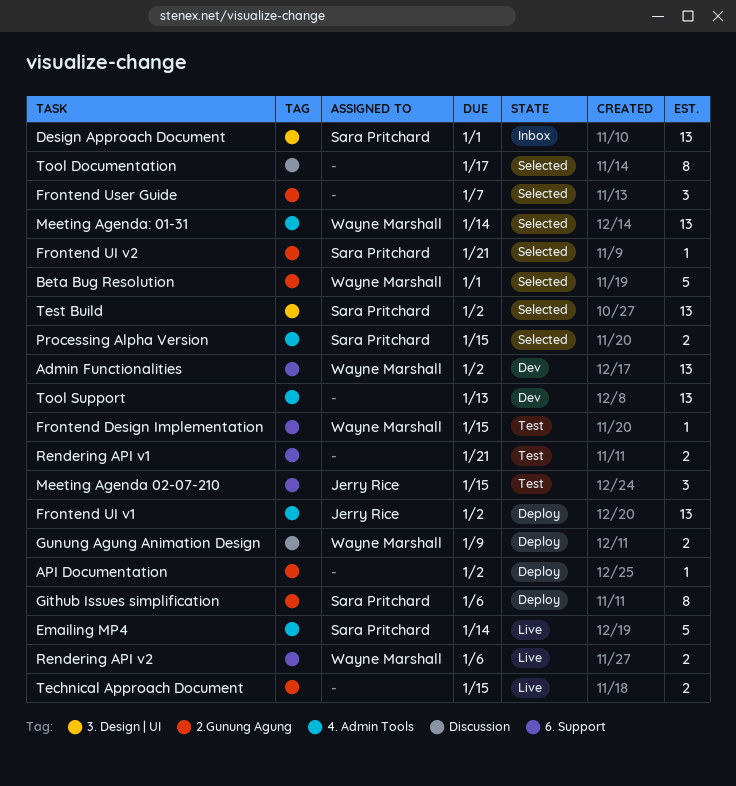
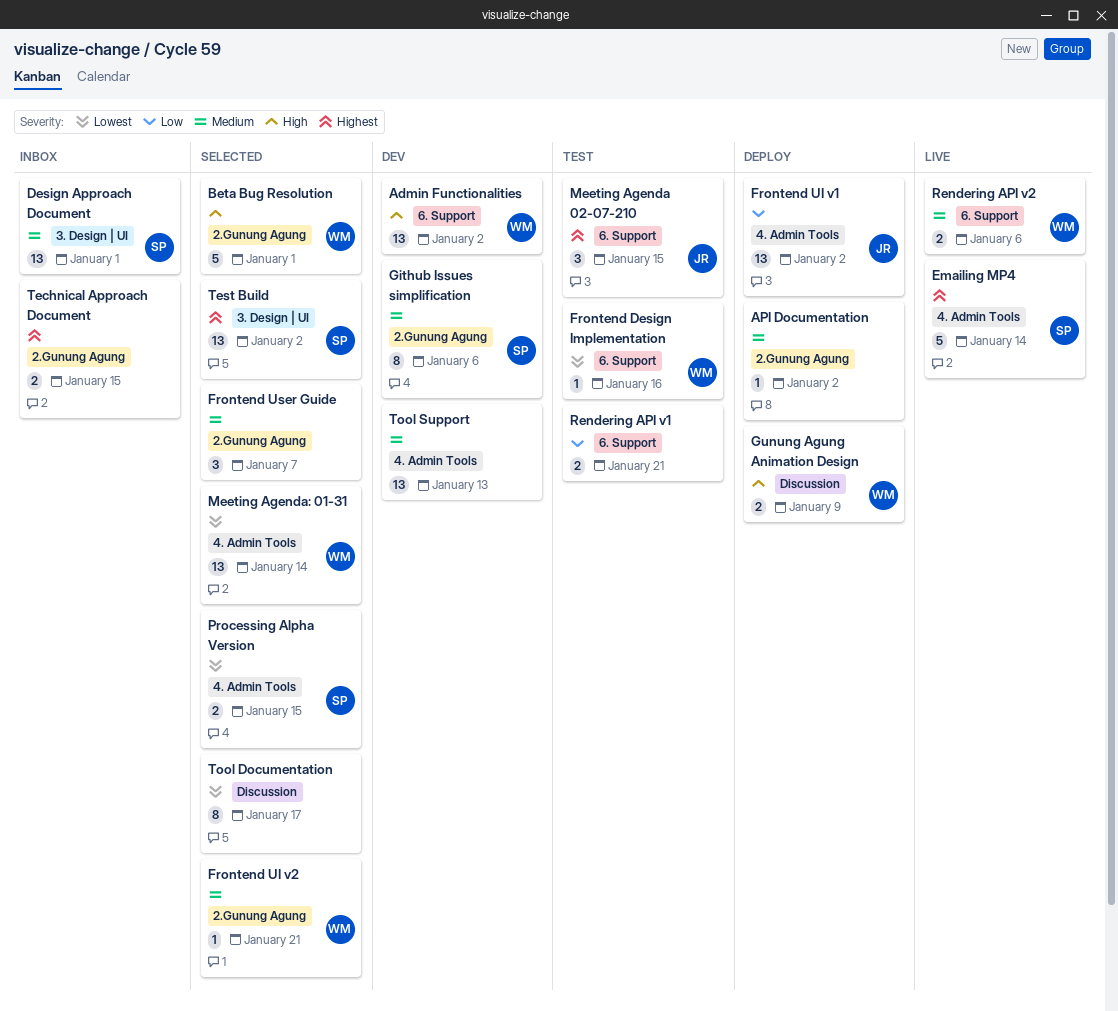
Frontend Design Implementation, due: Jan 15 -> Jan 16
Frontend UI v2, owner: Sara Pritchard -> Wayne Marshall
Github Issues simplification, status: Deploy -> Dev
Technical Approach Document, status: Live -> Inbox

